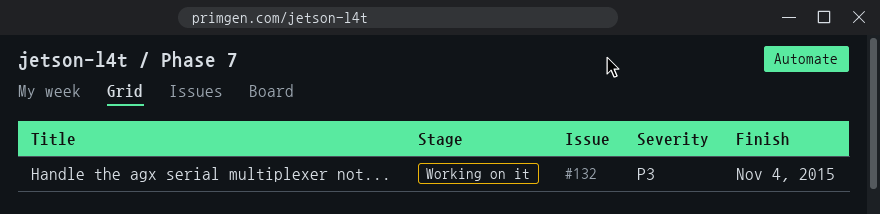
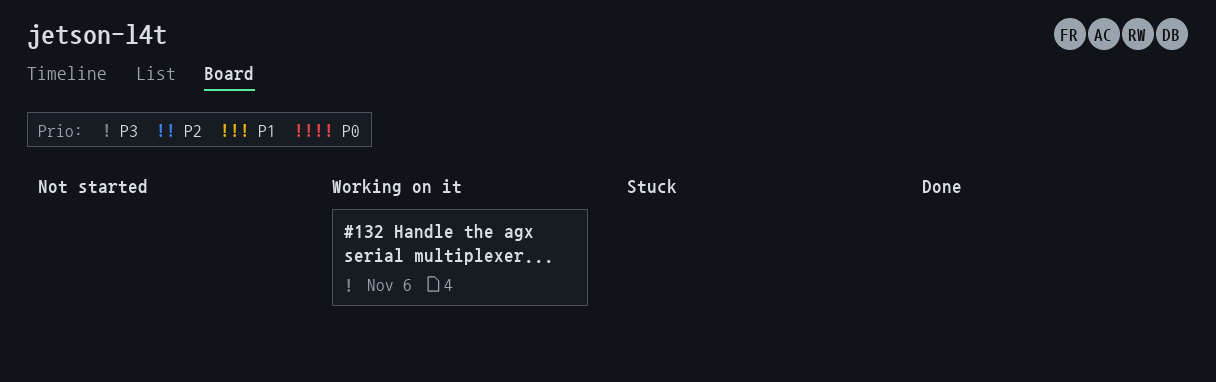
#132, due: Nov 4 -> Nov 6

